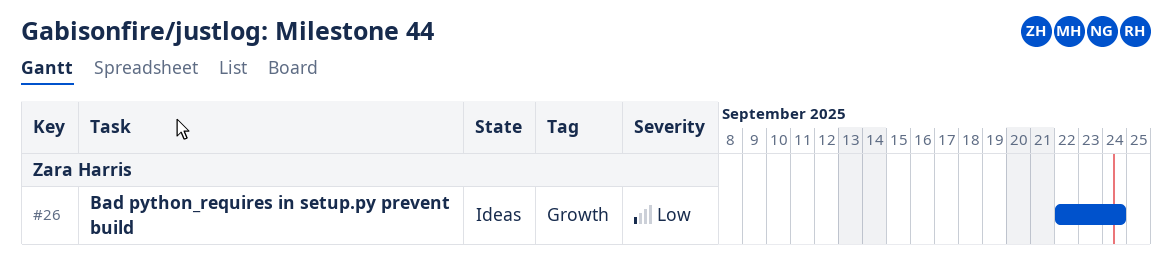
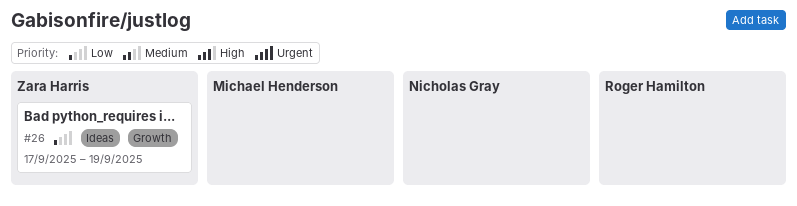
#26, start: Sep 22 -> Sep 17
#26, due: Sep 24 -> Sep 19

